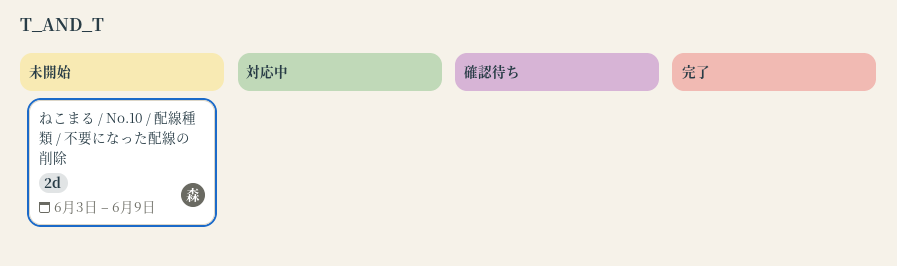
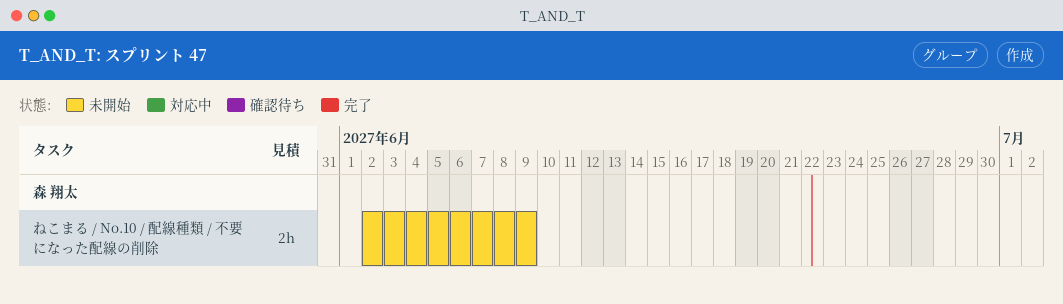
ねこまる / No.10 / 配線種類 / 不要になった配線の削除, estimate: 2d -> 2h
ねこまる / No.10 / 配線種類 / 不要になった配線の削除, start: Jun 3 -> Jun 2

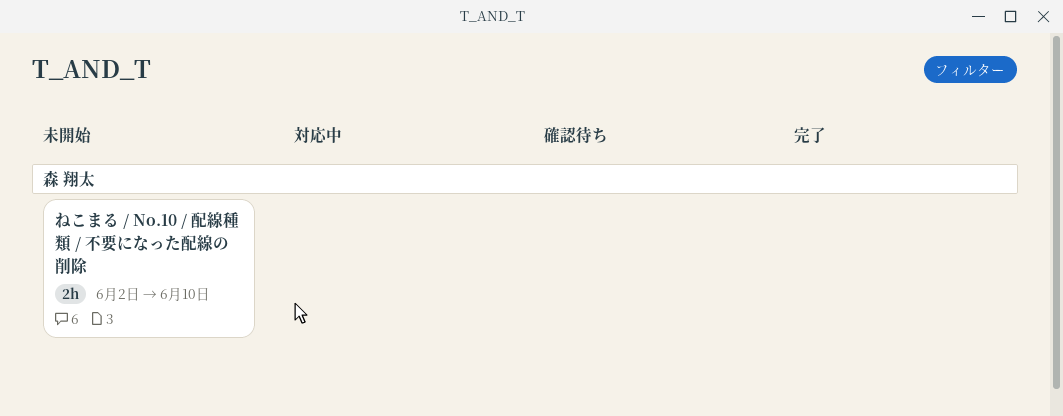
ねこまる / No.10 / 配線種類 / 不要になった配線の削除, due: Jun 9 -> Jun 10

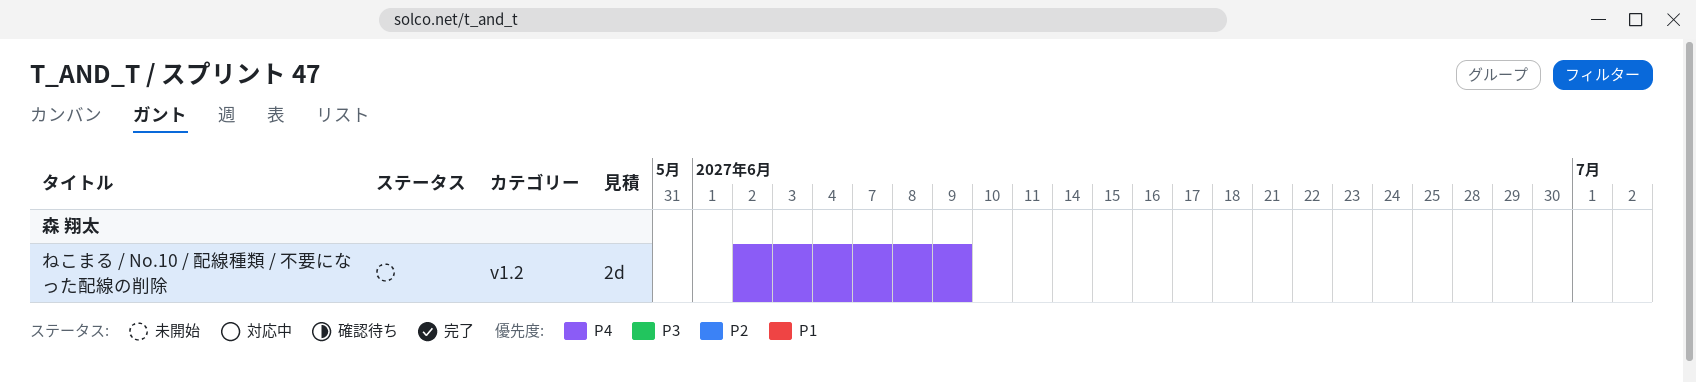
ねこまる / No.10 / 配線種類 / 不要になった配線の削除, estimate: 2h -> 2d
ねこまる / No.10 / 配線種類 / 不要になった配線の削除, due: Jun 10 -> Jun 9

